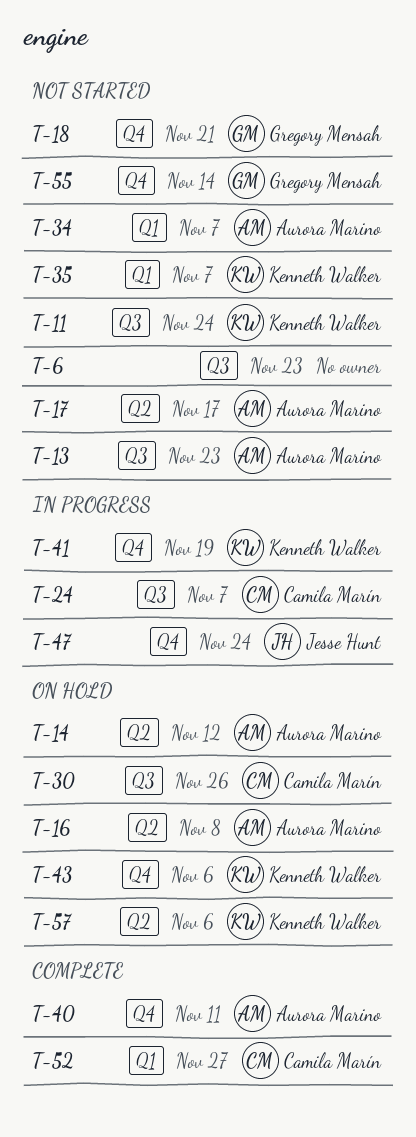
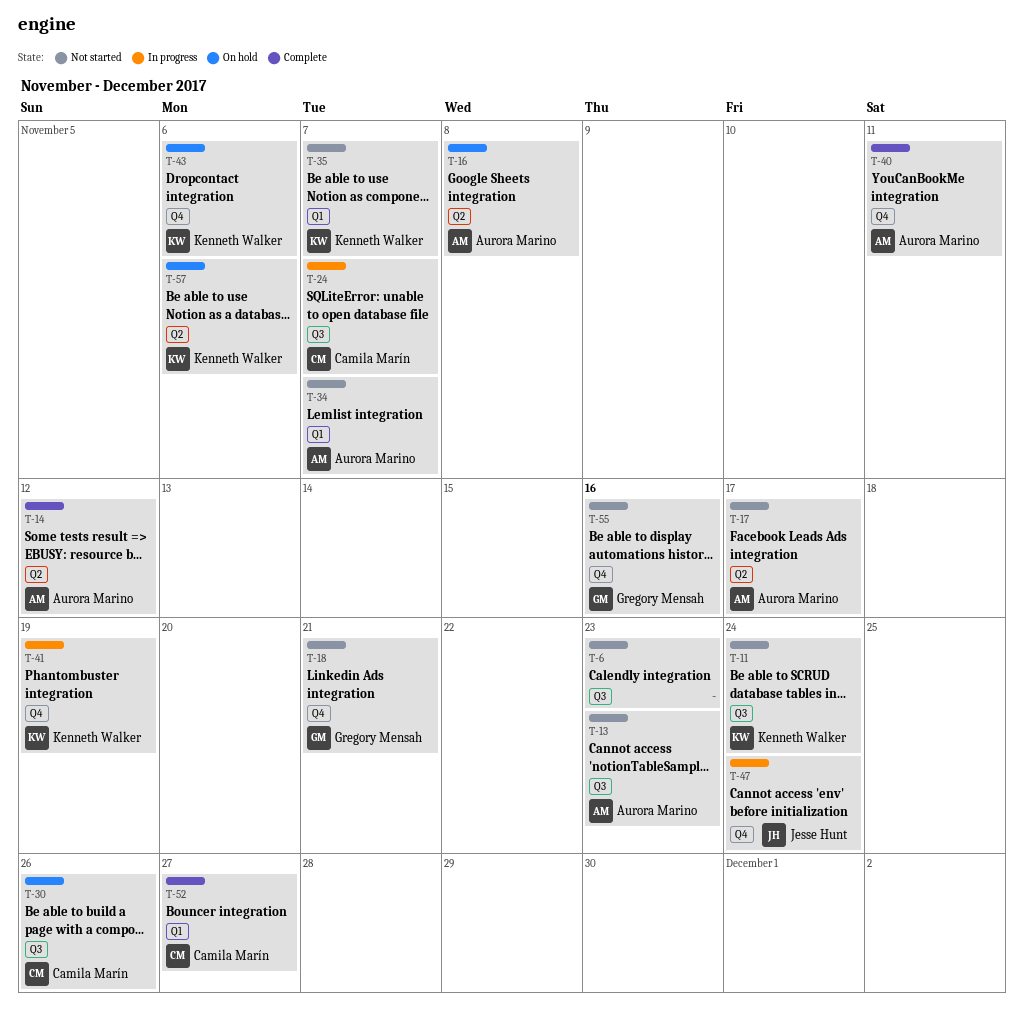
T-14, status: On hold -> Complete
T-55, due: Nov 14 -> Nov 16

